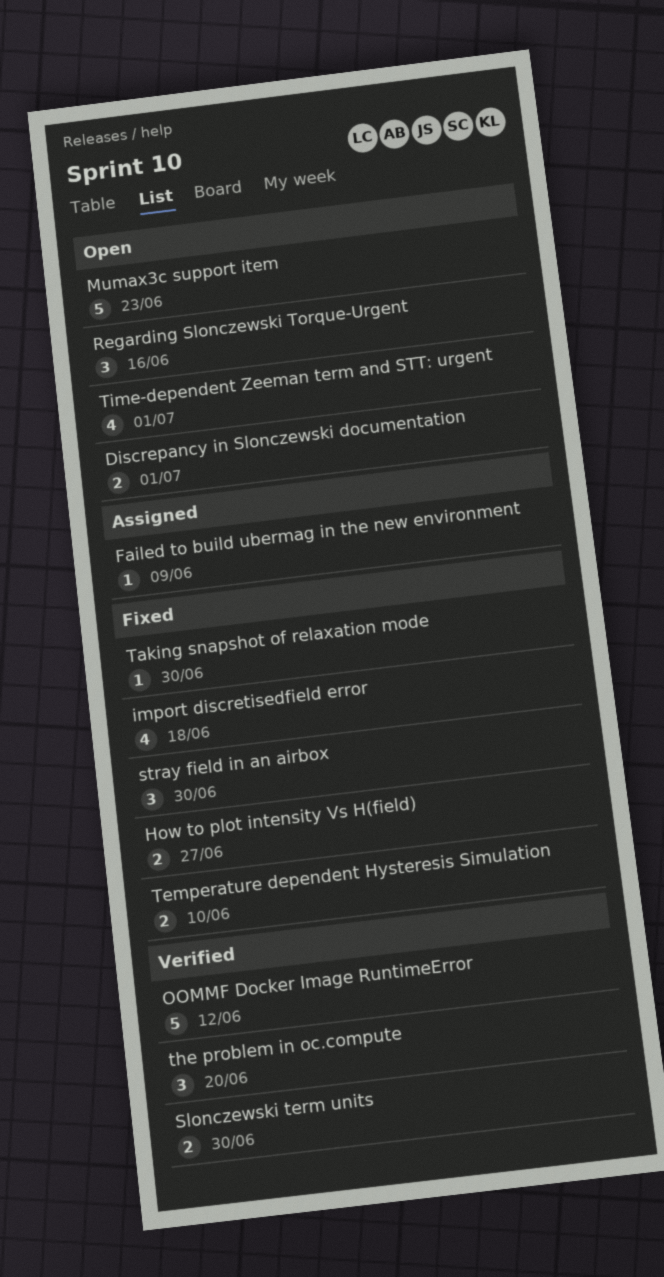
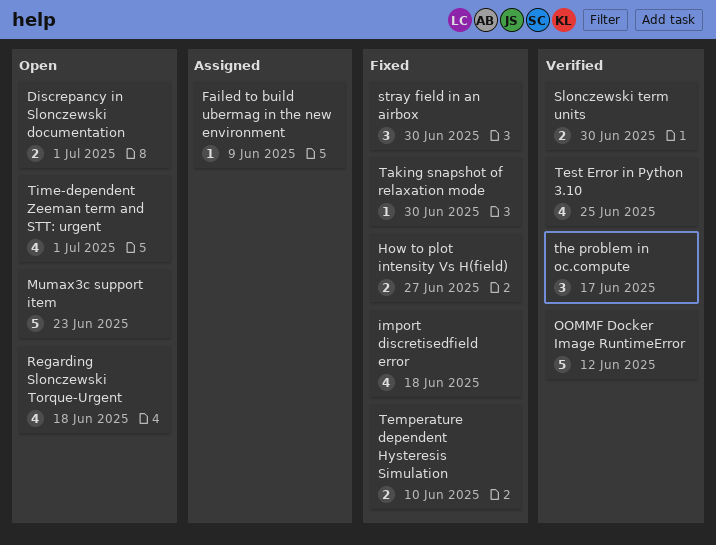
Regarding Slonczewski Torque-Urgent, estimate: 3 -> 4
Regarding Slonczewski Torque-Urgent, due: Jun 16 -> Jun 18
Test Error in Python 3.10: none -> present
the problem in oc.compute, due: Jun 20 -> Jun 17

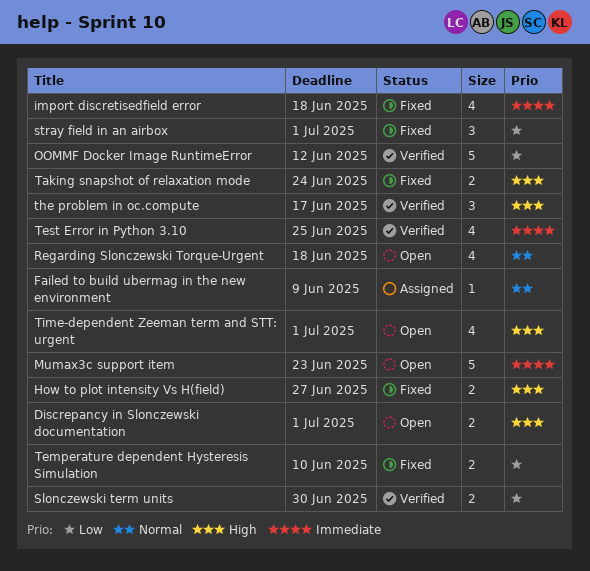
stray field in an airbox, due: Jun 30 -> Jul 1
Taking snapshot of relaxation mode, estimate: 1 -> 2
Taking snapshot of relaxation mode, due: Jun 30 -> Jun 24

